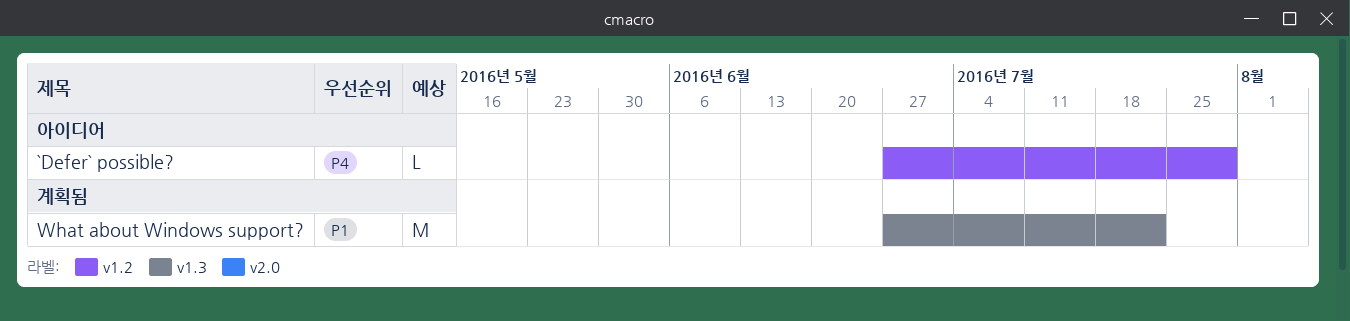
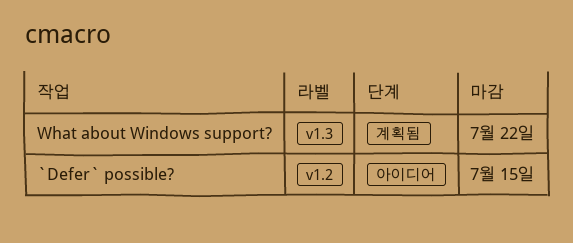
`Defer` possible?, due: Jul 29 -> Jul 15

